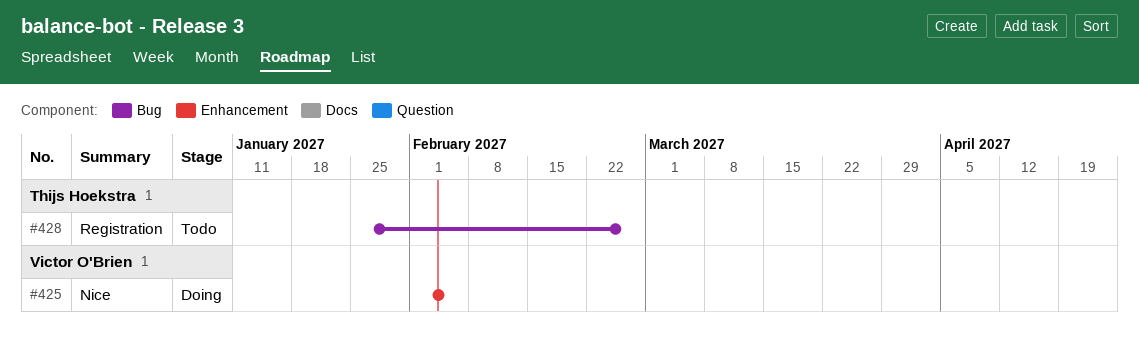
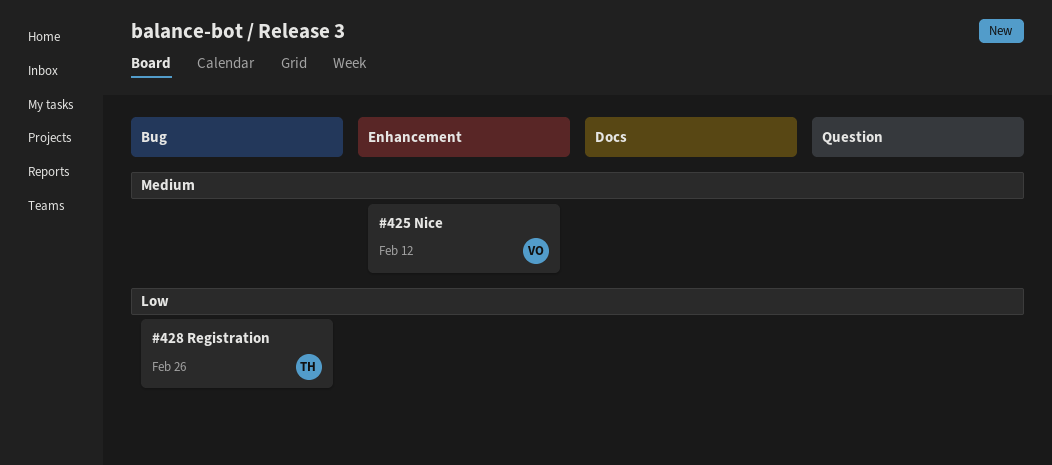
#425, due: Feb 5 -> Feb 12

